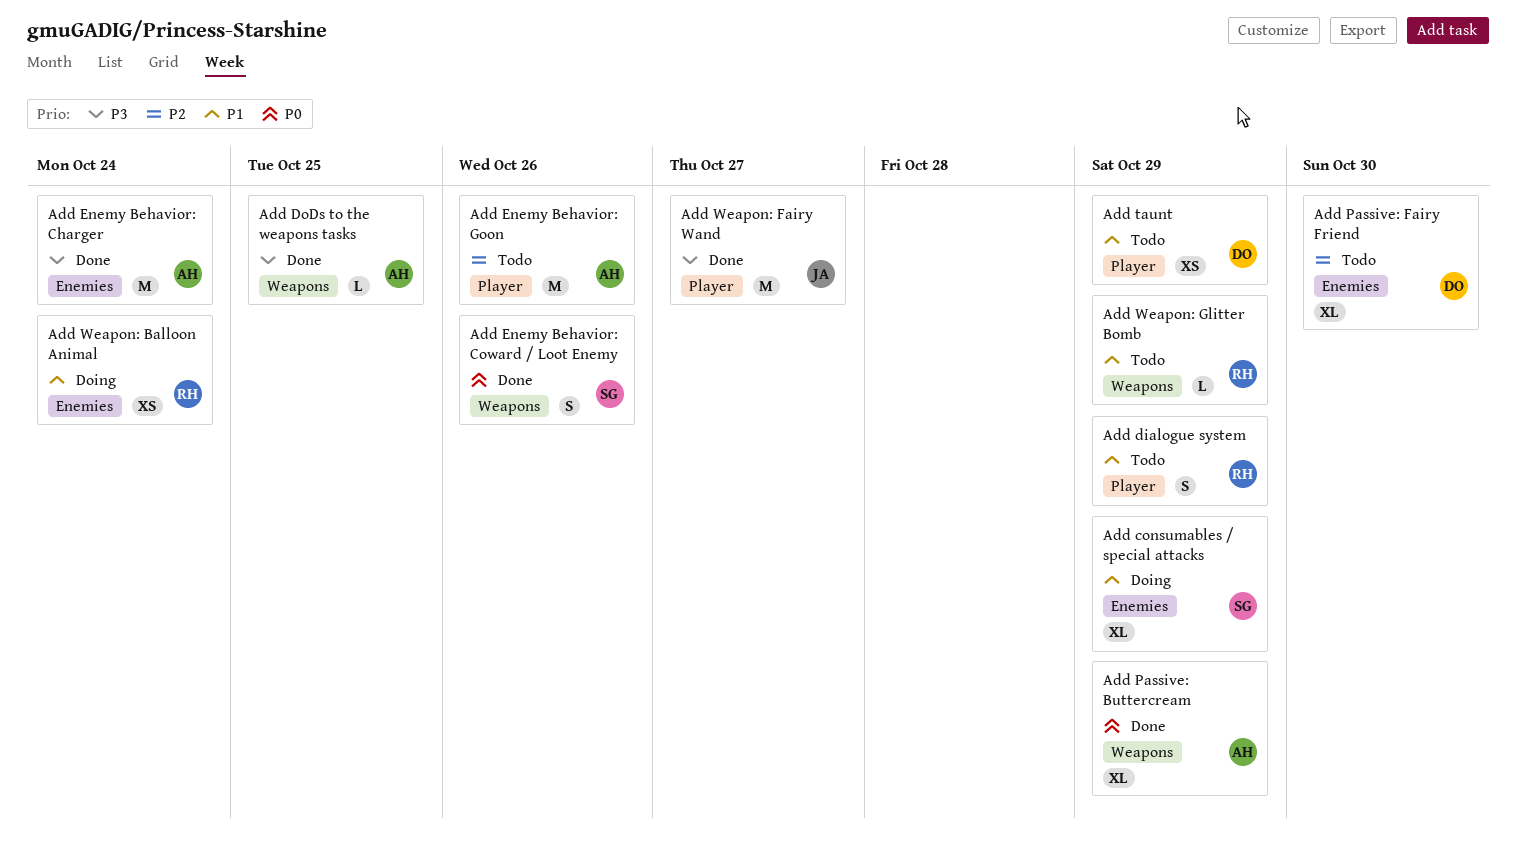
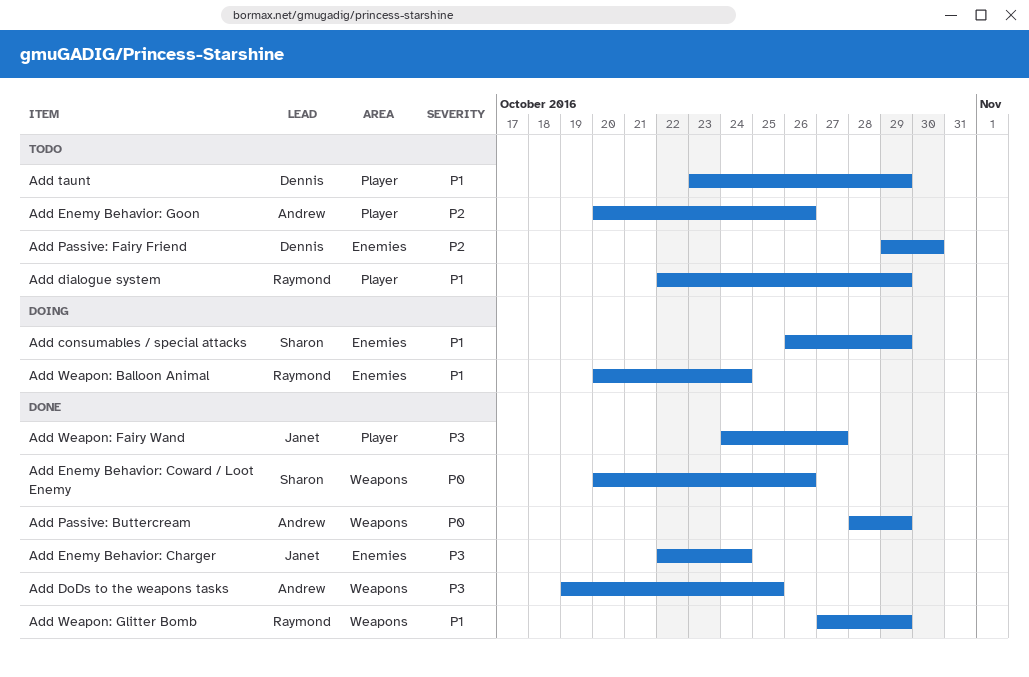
Add Enemy Behavior: Charger, owner: Andrew -> Janet
Add Weapon: Glitter Bomb, status: Todo -> Done

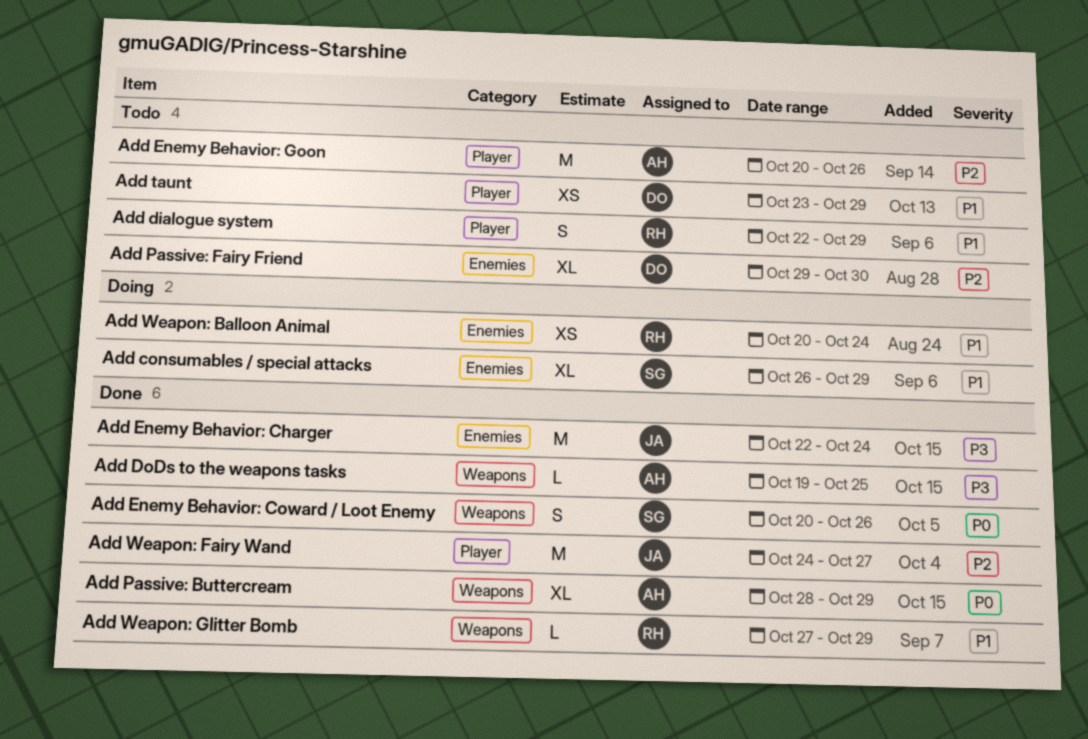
Add Weapon: Fairy Wand, priority: P3 -> P2

